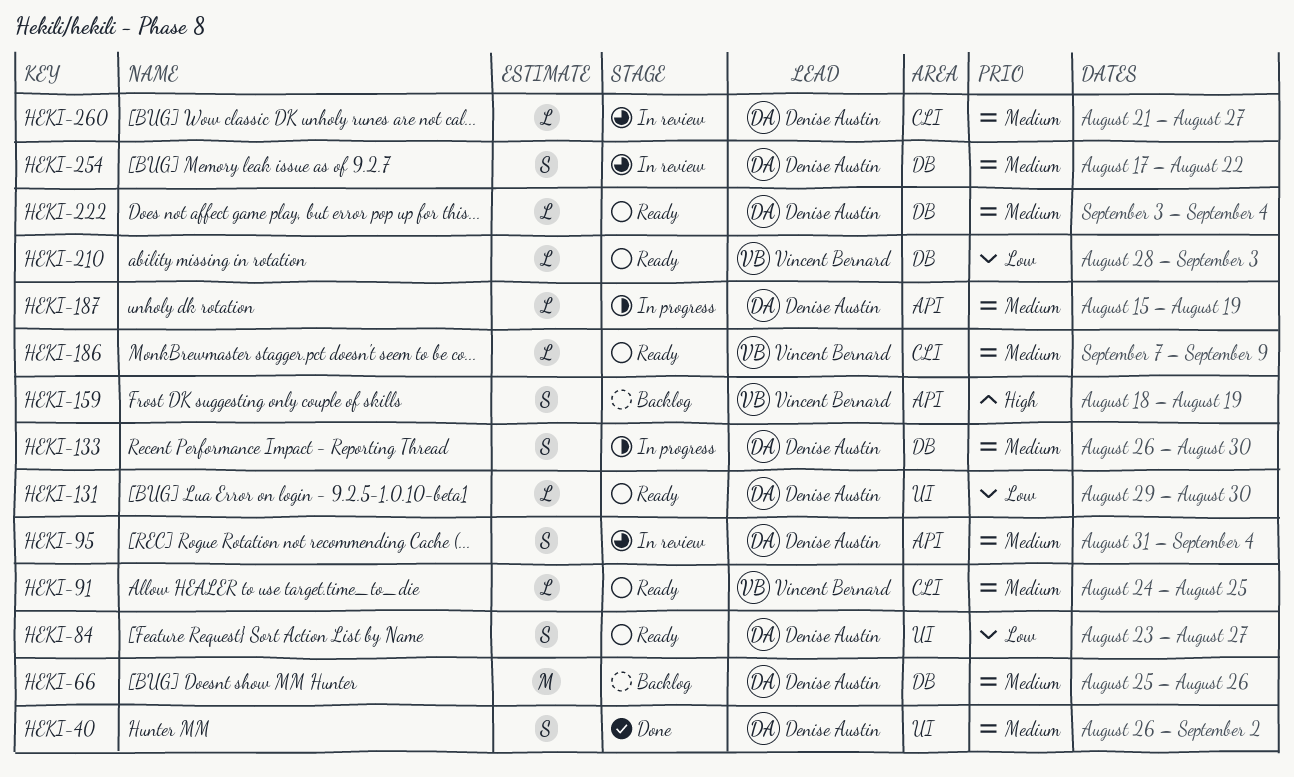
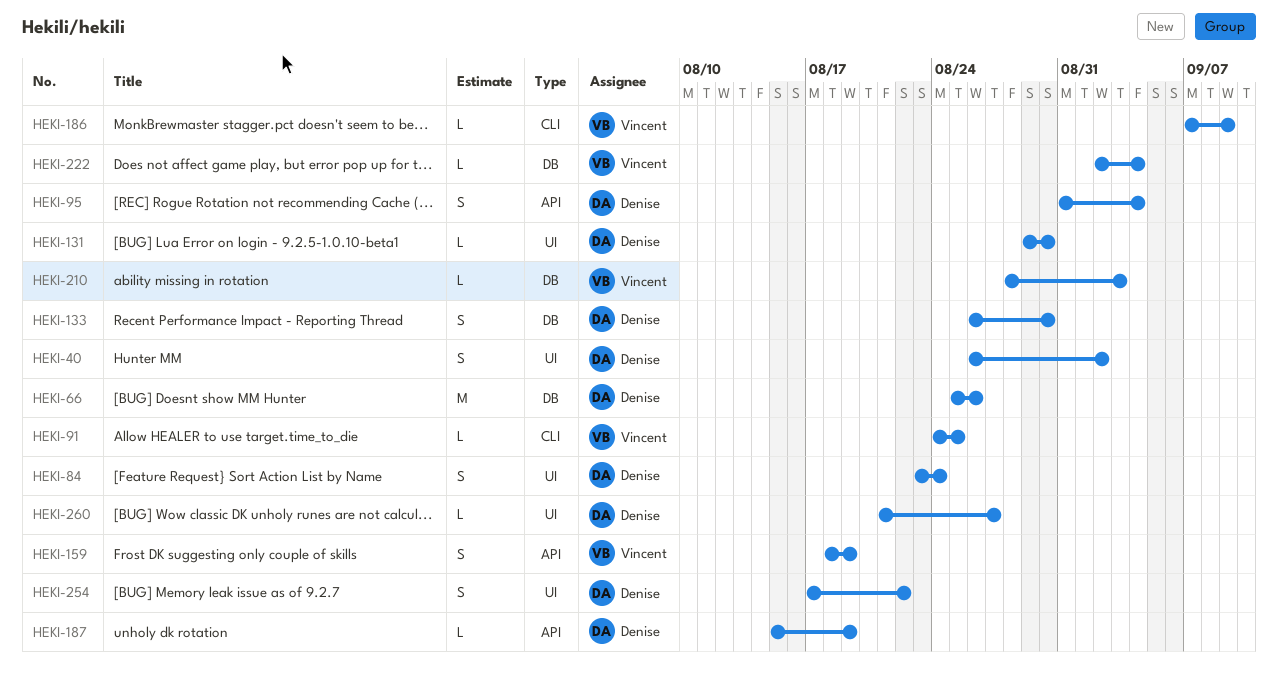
HEKI-84, due: Aug 27 -> Aug 24
HEKI-222, owner: Denise Austin -> Vincent Bernard
HEKI-222, start: Sep 3 -> Sep 2
HEKI-254, label: DB -> UI
HEKI-260, label: CLI -> UI

